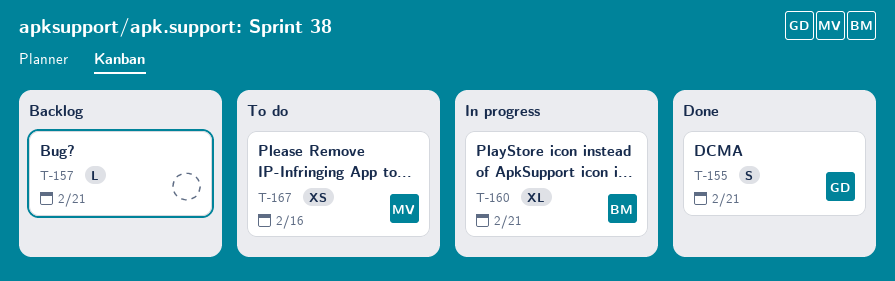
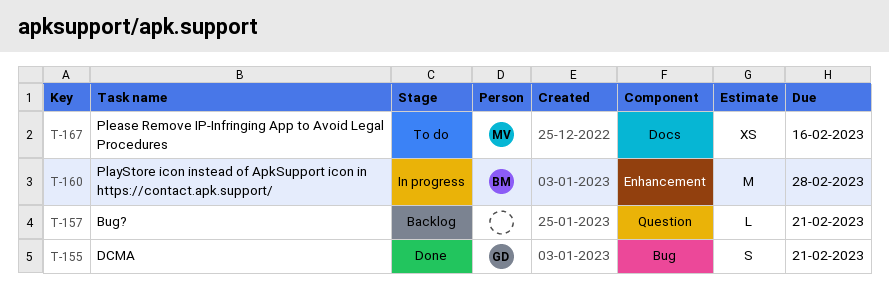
T-160, estimate: XL -> M
T-160, due: Feb 21 -> Feb 28

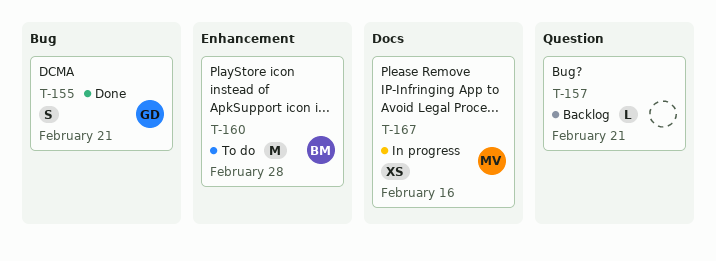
T-160, status: In progress -> To do
T-167, status: To do -> In progress

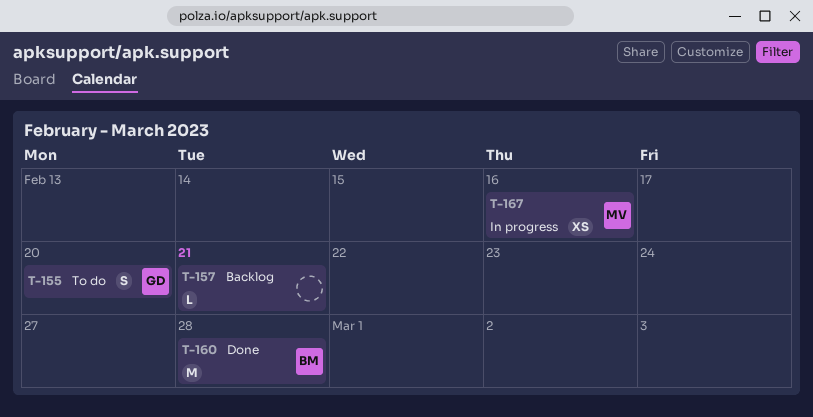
T-155, status: Done -> To do
T-155, due: Feb 21 -> Feb 20
T-160, status: To do -> Done

